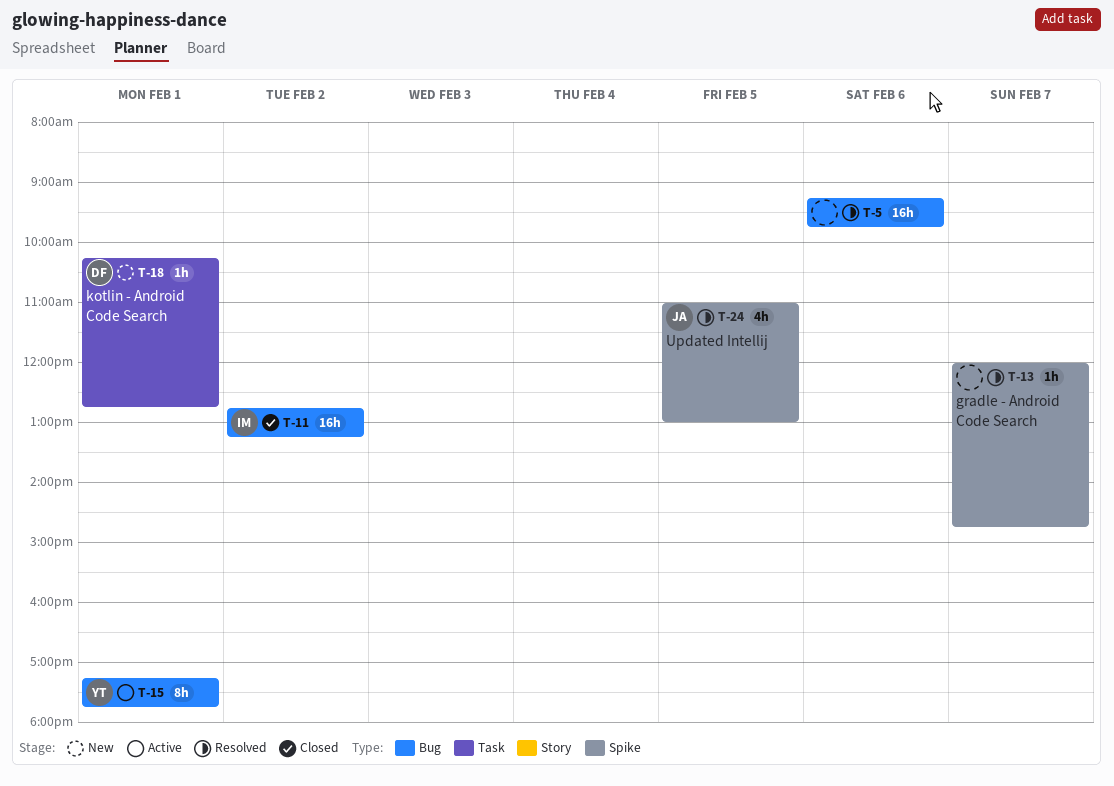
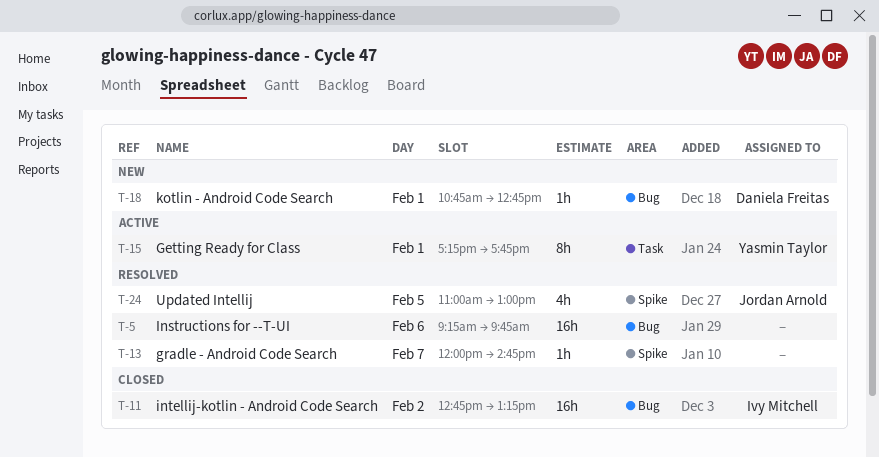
T-15, label: Bug -> Task
T-18, label: Task -> Bug
T-18, begins: 10:15 -> 10:45

